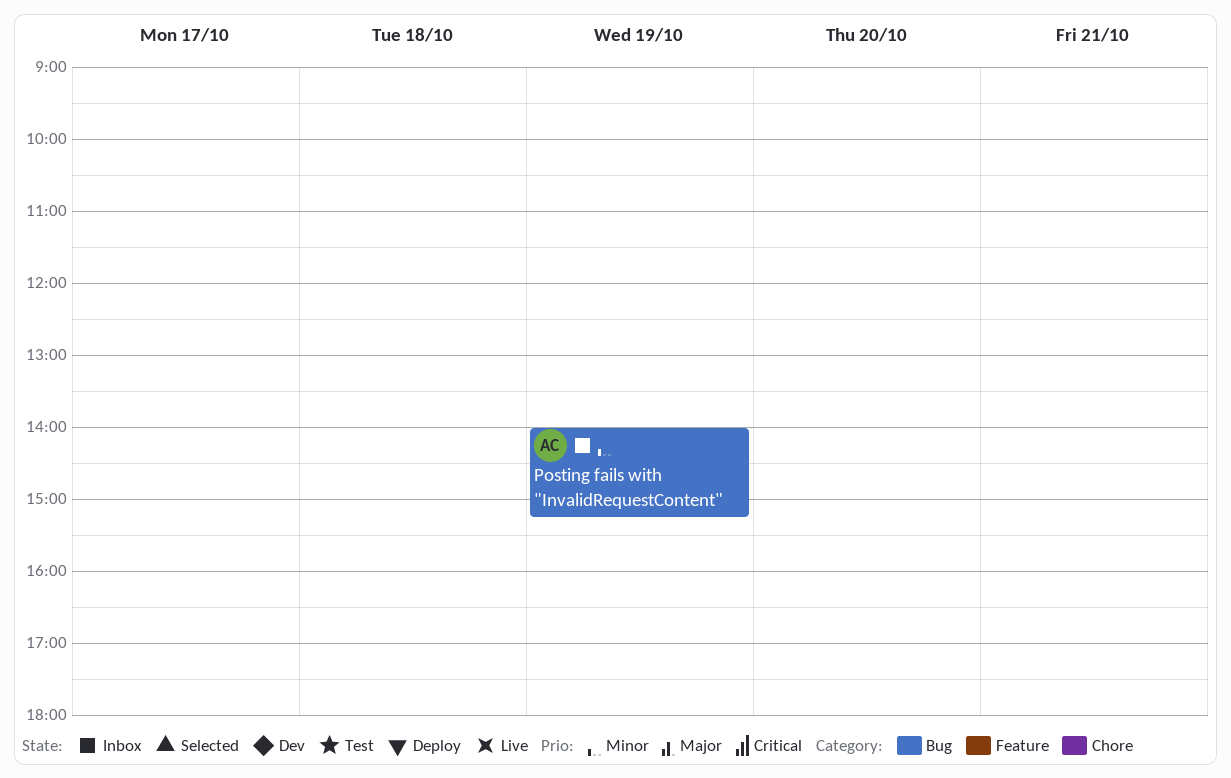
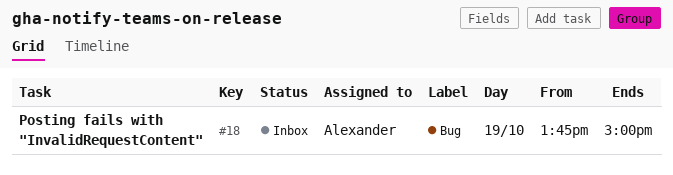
Posting fails with "InvalidRequestContent", begins: 14:00 -> 13:45
Posting fails with "InvalidRequestContent", ends: 15:15 -> 15:00

